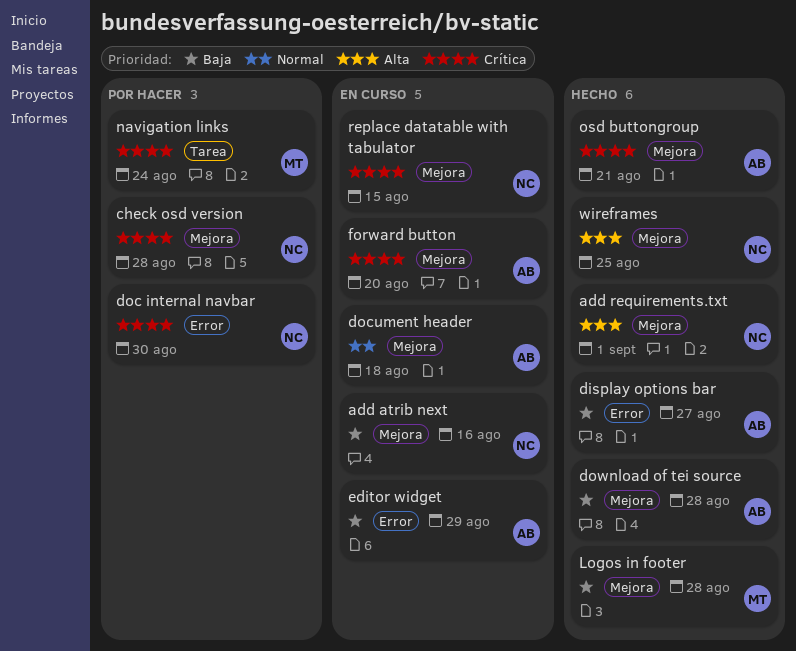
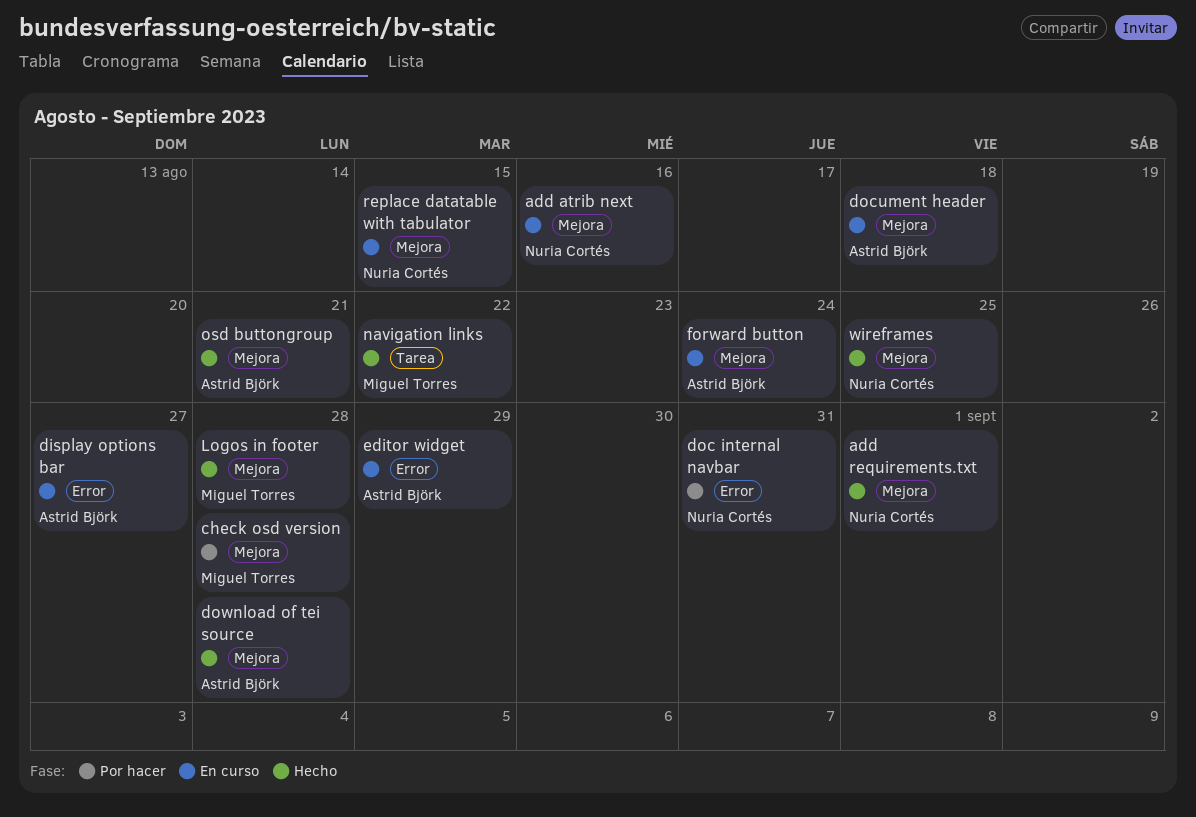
check osd version, owner: Nuria Cortés -> Miguel Torres
display options bar, status: Hecho -> En curso
doc internal navbar, due: Aug 30 -> Aug 31
forward button, due: Aug 20 -> Aug 24
navigation links, status: Por hacer -> Hecho
navigation links, due: Aug 24 -> Aug 22

